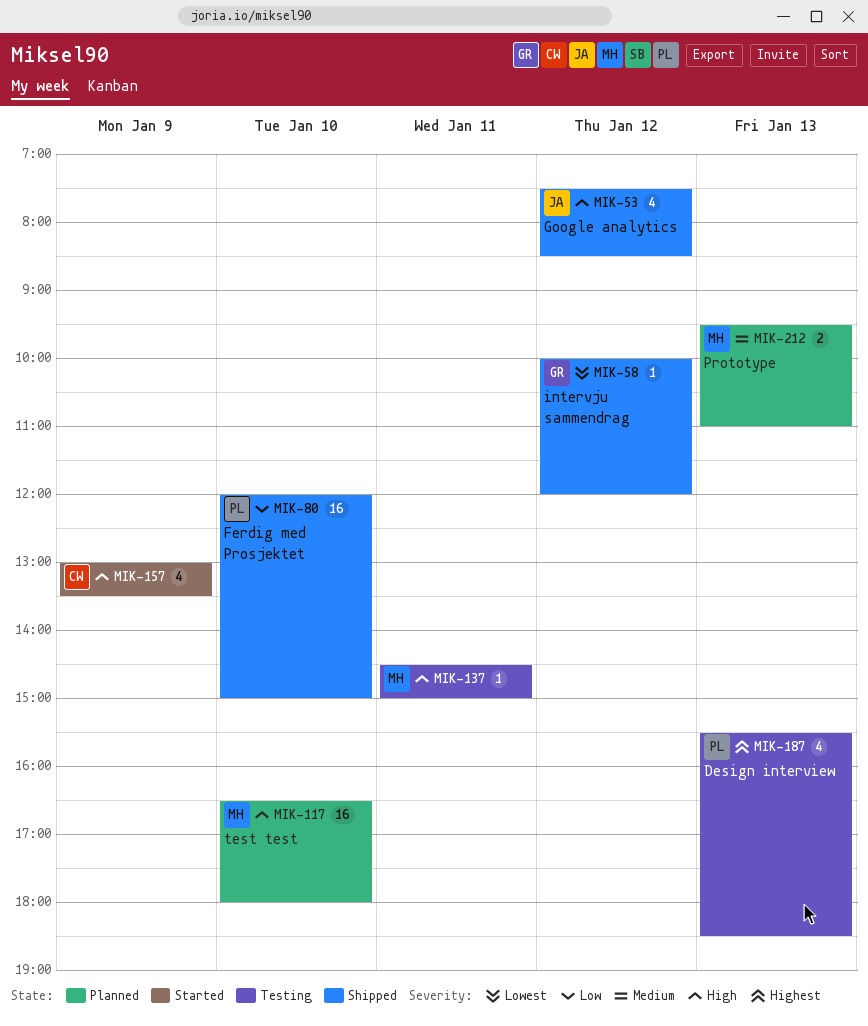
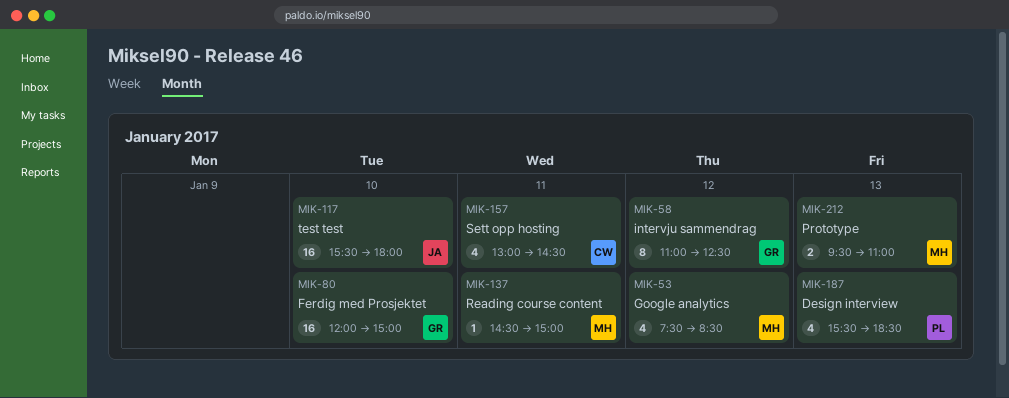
MIK-53, owner: JA -> MH
MIK-58, estimate: 1 -> 8
MIK-58, begins: 10:00 -> 11:00
MIK-58, ends: 12:00 -> 12:30
MIK-80, owner: PL -> GR
MIK-117, owner: MH -> JA
MIK-117, begins: 16:30 -> 15:30
MIK-157, day: Jan 9 -> Jan 11
MIK-157, ends: 13:30 -> 14:30

